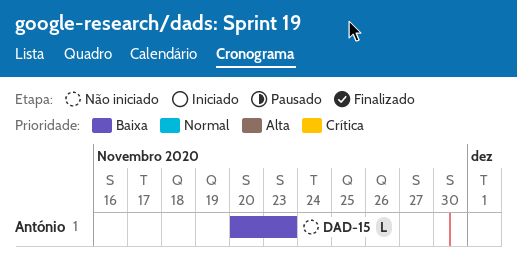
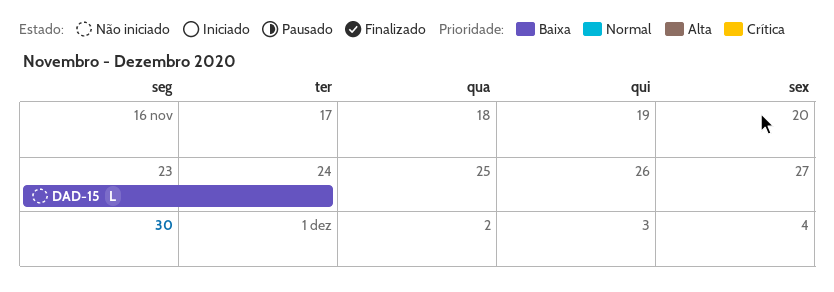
DAD-15, start: Nov 20 -> Nov 23
DAD-15, due: Nov 23 -> Nov 24

